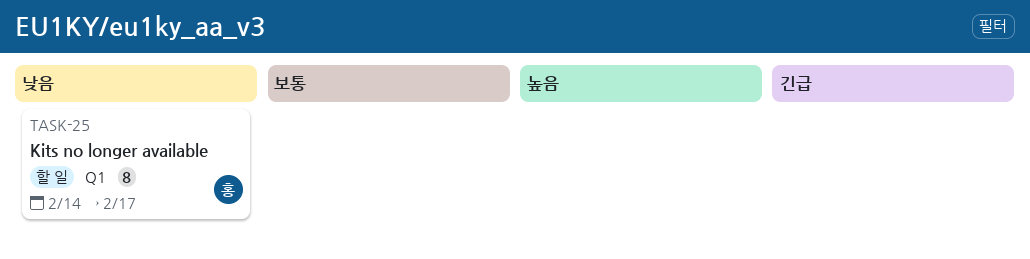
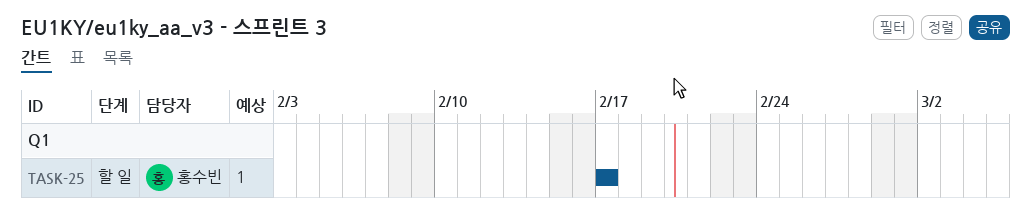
TASK-25, estimate: 8 -> 1
TASK-25, start: Feb 14 -> Feb 17

